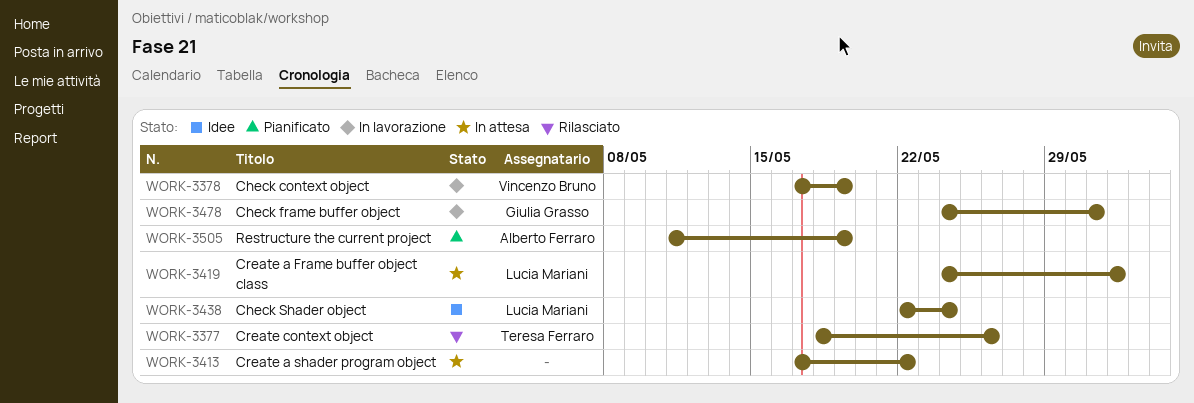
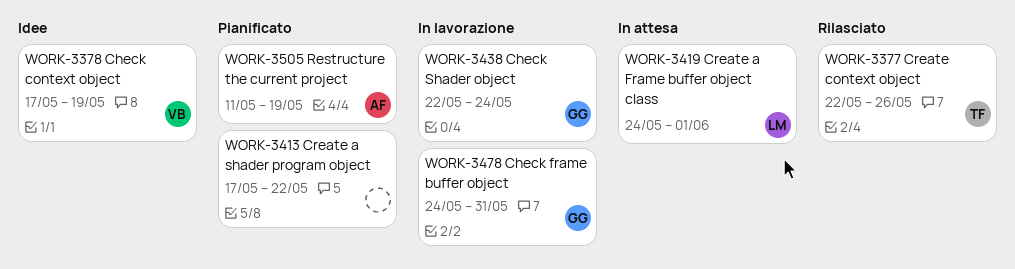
WORK-3377, start: May 18 -> May 22
WORK-3378, status: In lavorazione -> Idee
WORK-3413, status: In attesa -> Pianificato
WORK-3438, status: Idee -> In lavorazione
WORK-3438, owner: Lucia Mariani -> Giulia Grasso

